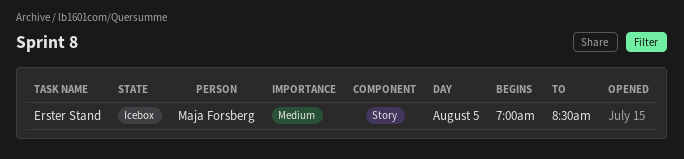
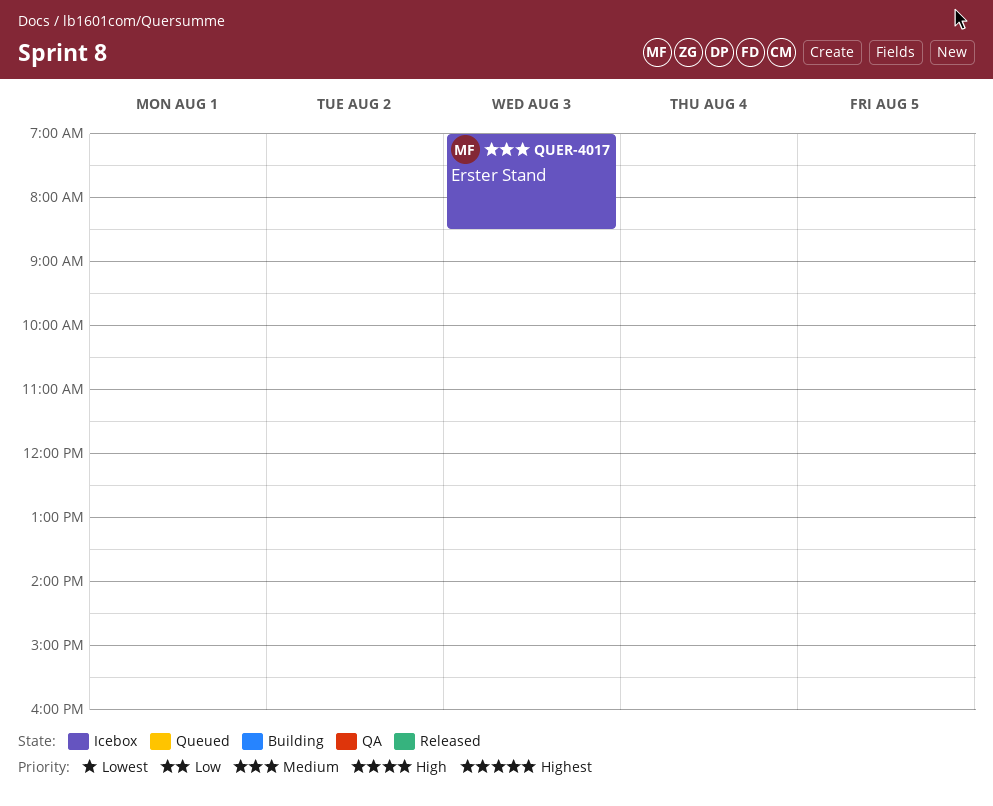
Erster Stand, day: Aug 5 -> Aug 3

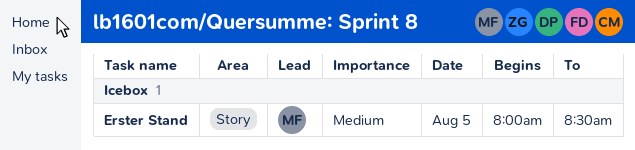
Erster Stand, day: Aug 3 -> Aug 5
Erster Stand, begins: 07:00 -> 08:00

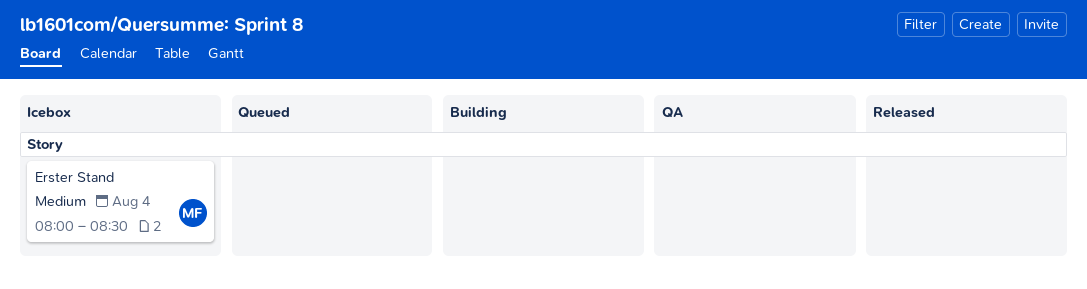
Erster Stand, day: Aug 5 -> Aug 4

